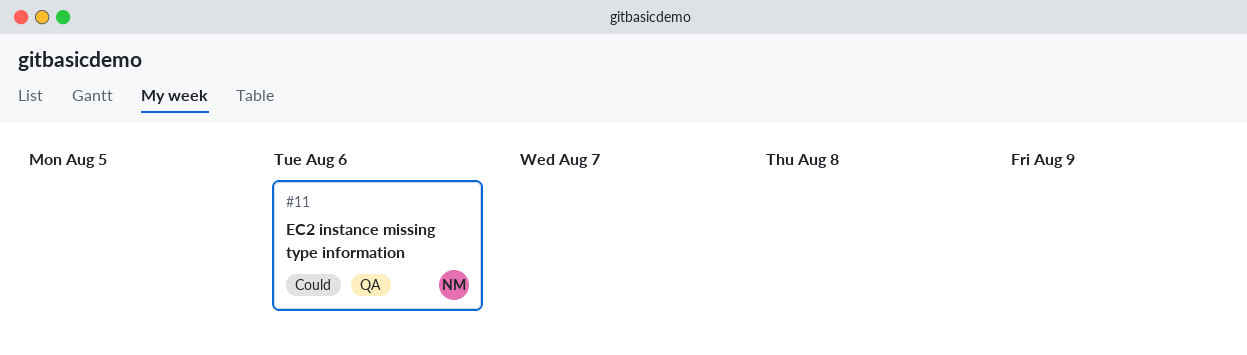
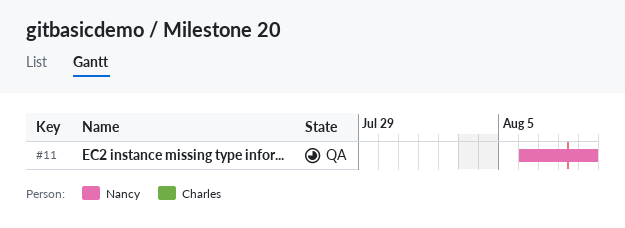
#11, due: Aug 6 -> Aug 9

